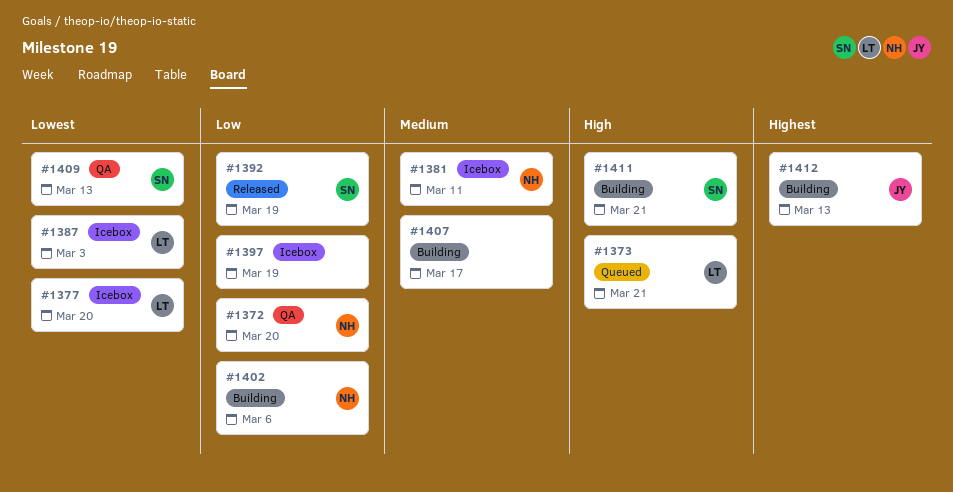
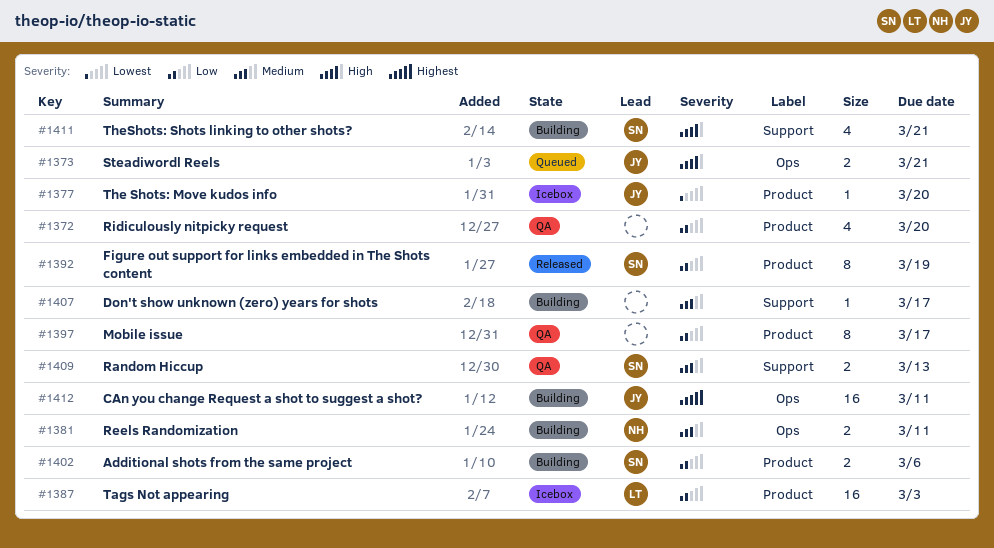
#1372, owner: NH -> none
#1373, owner: LT -> JY
#1377, owner: LT -> JY
#1381, status: Icebox -> Building
#1387, priority: Lowest -> Low
#1397, status: Icebox -> QA
#1397, due: Mar 19 -> Mar 17
#1402, owner: NH -> SN
#1409, priority: Lowest -> Medium
#1412, due: Mar 13 -> Mar 11

